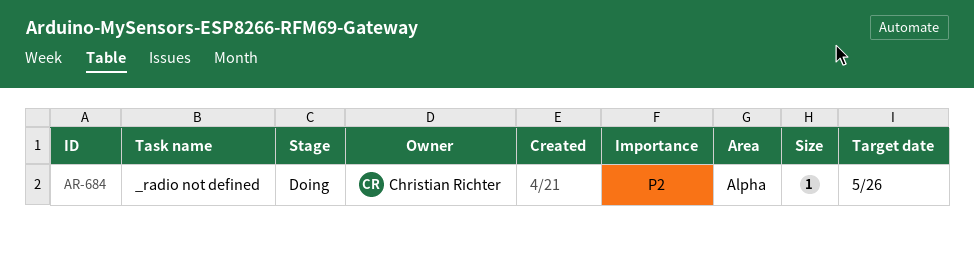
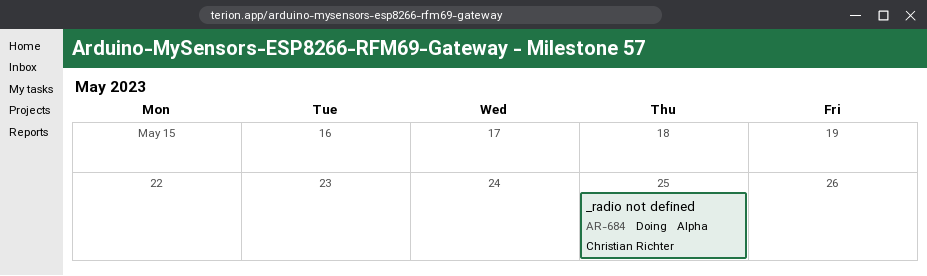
AR-684, due: May 26 -> May 25

